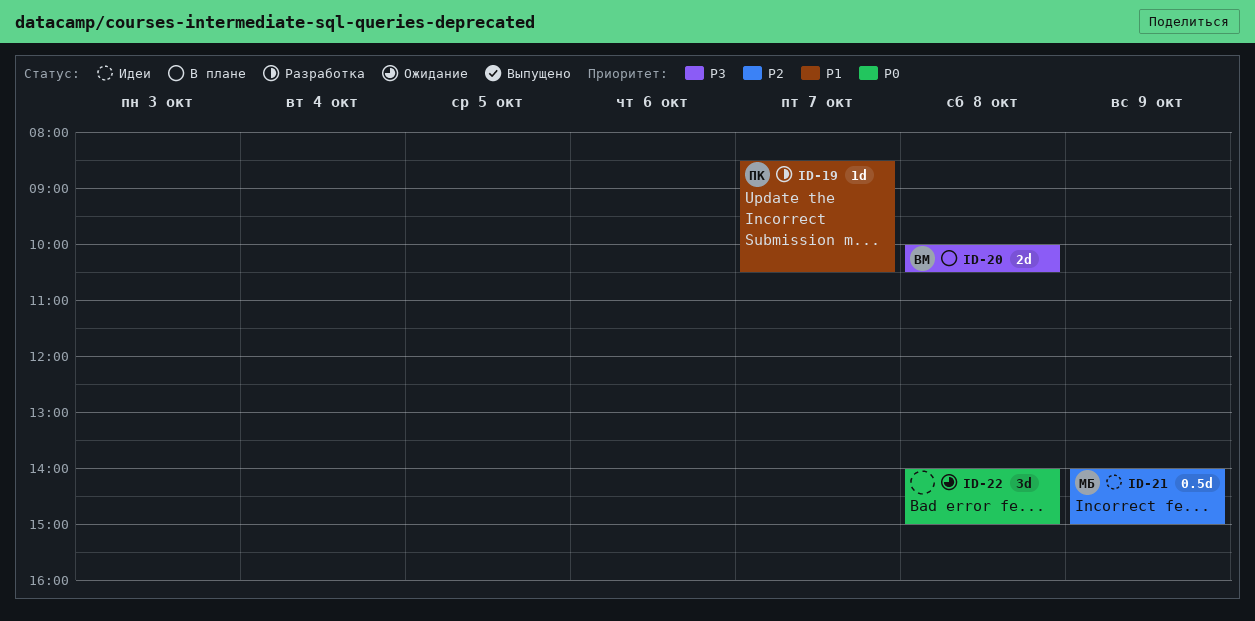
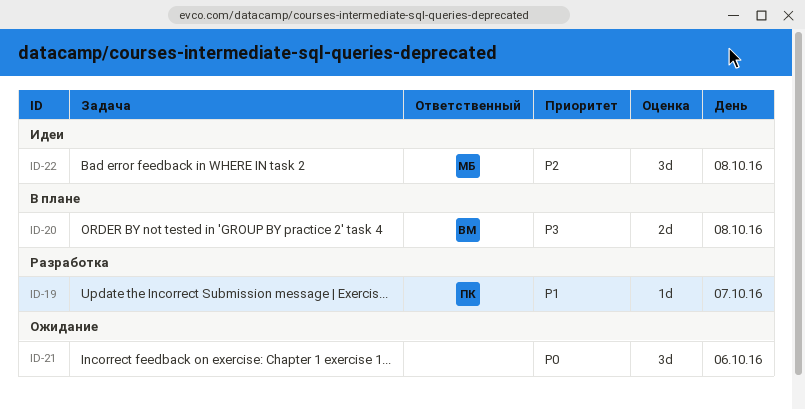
ID-21, status: Идеи -> Ожидание
ID-21, owner: МБ -> none
ID-21, priority: P2 -> P0
ID-21, estimate: 0.5d -> 3d
ID-21, day: Oct 9 -> Oct 6
ID-22, status: Ожидание -> Идеи
ID-22, owner: none -> МБ
ID-22, priority: P0 -> P2

